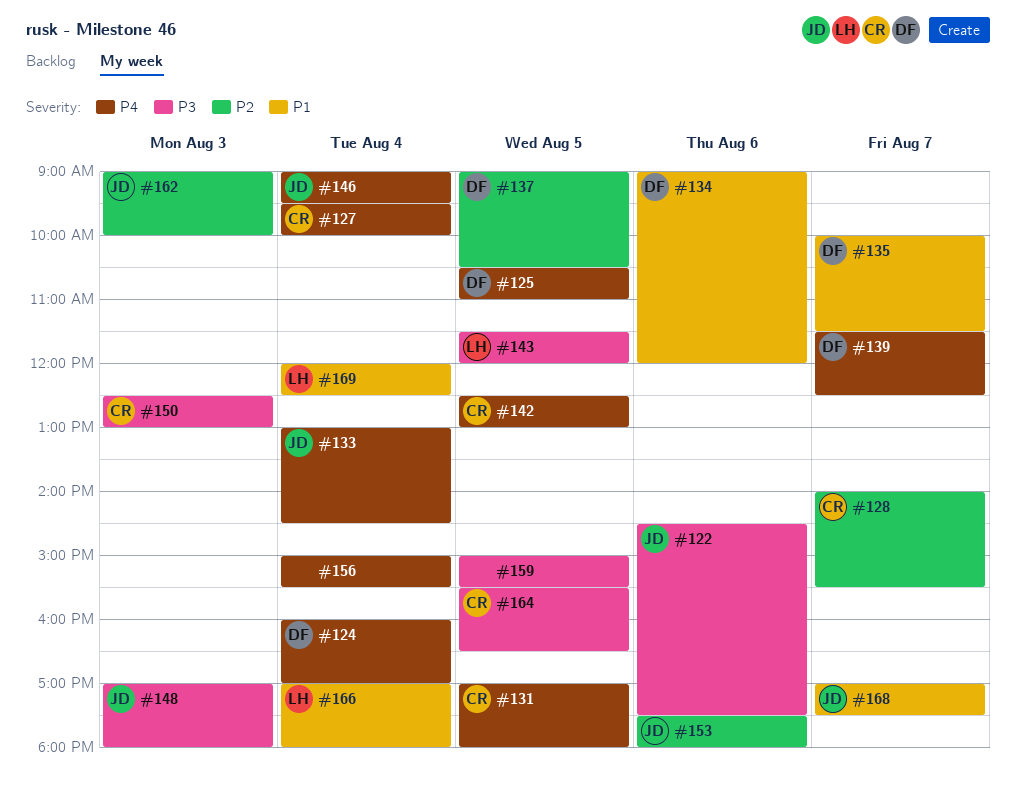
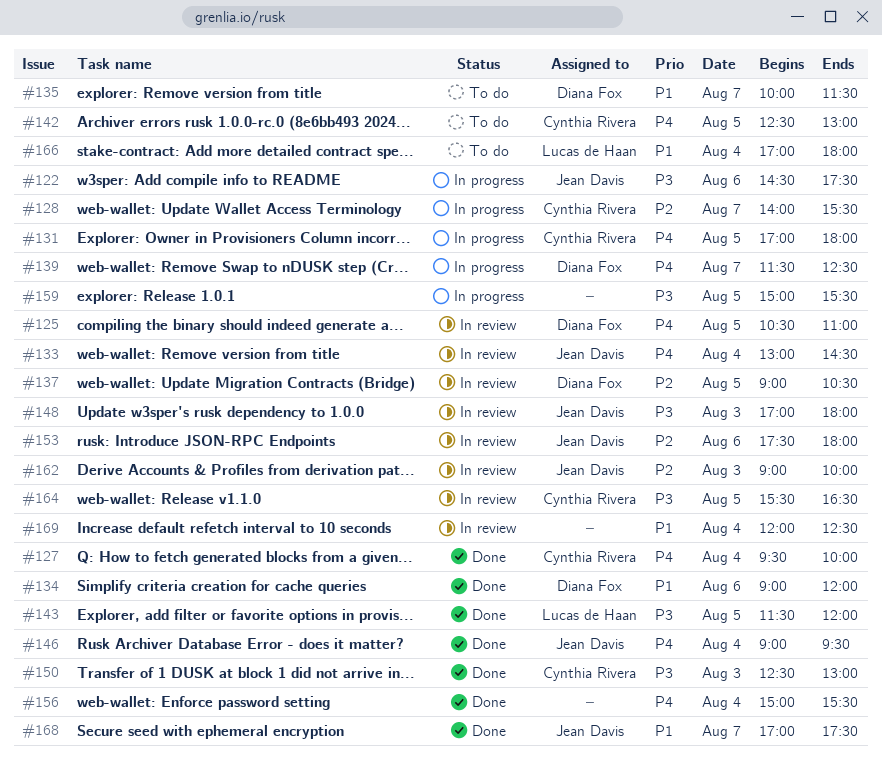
#124: present -> none
#169, owner: Lucas de Haan -> none

